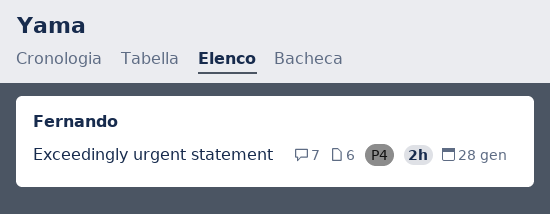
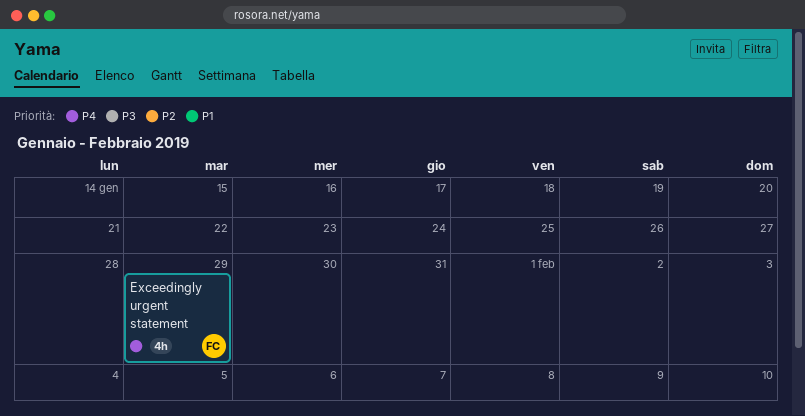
Exceedingly urgent statement, estimate: 2h -> 4h
Exceedingly urgent statement, due: Jan 28 -> Jan 29

